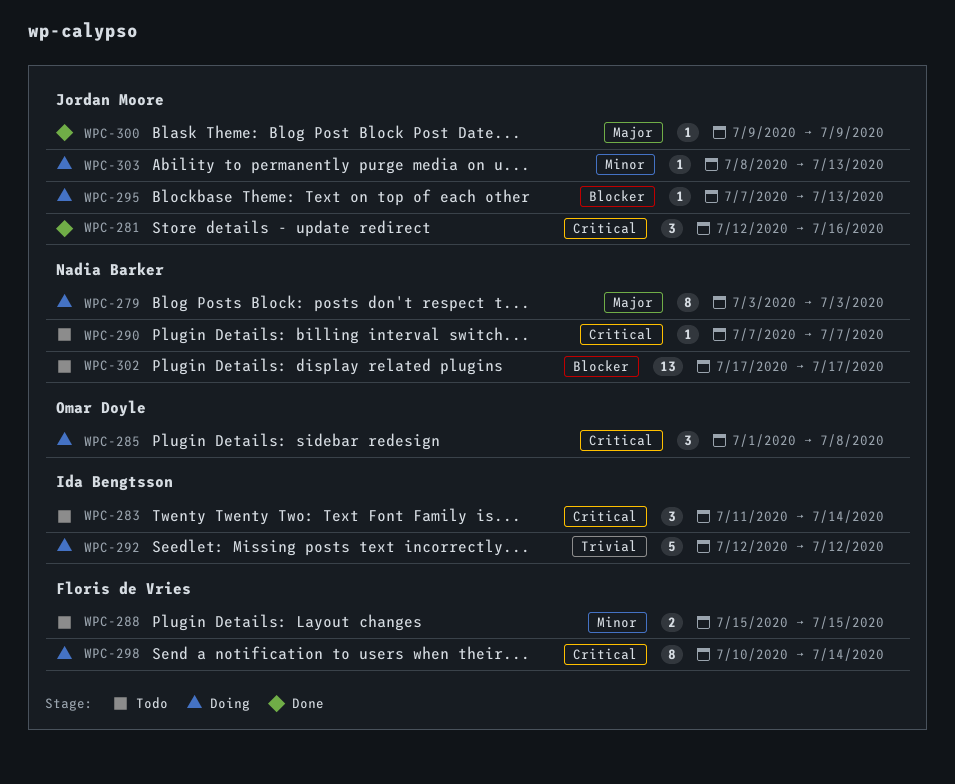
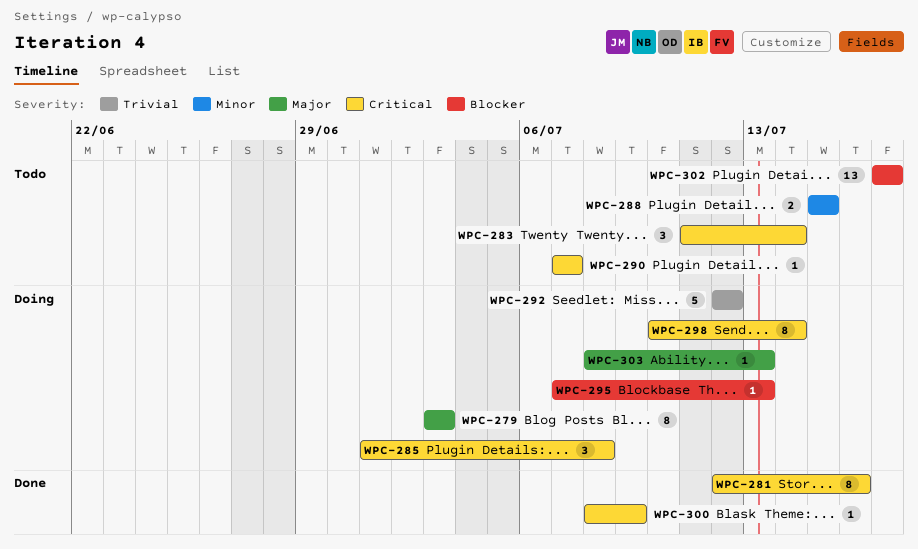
WPC-281, estimate: 3 -> 8
WPC-300, priority: Major -> Critical
WPC-300, start: Jul 9 -> Jul 8
WPC-303, priority: Minor -> Major

